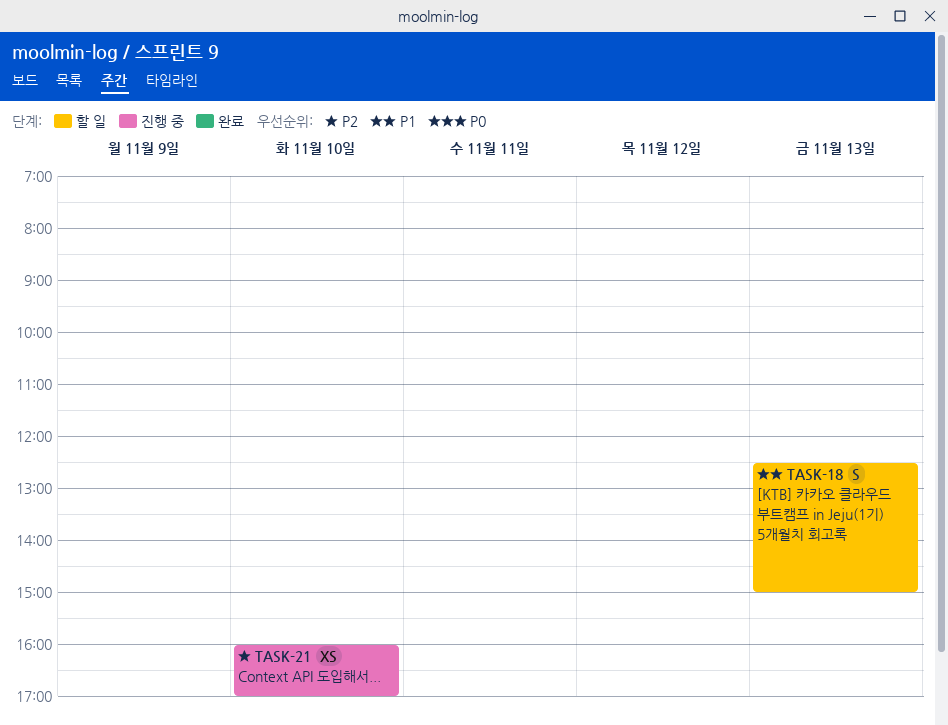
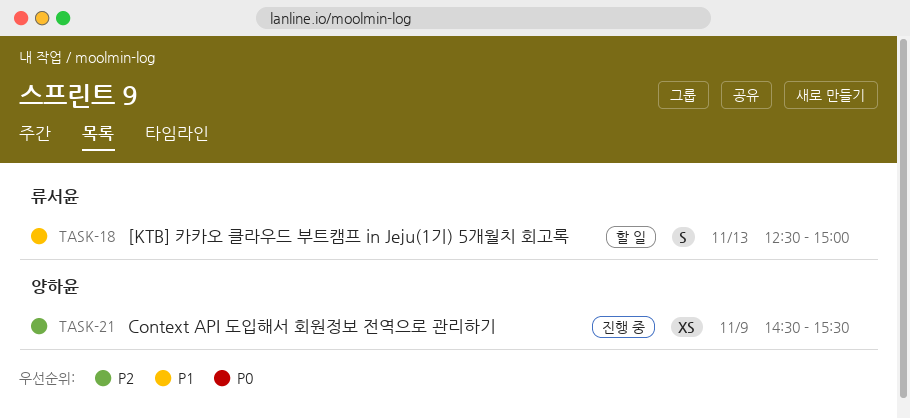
TASK-21, day: Nov 10 -> Nov 9
TASK-21, begins: 16:00 -> 14:30
TASK-21, ends: 17:00 -> 15:30

